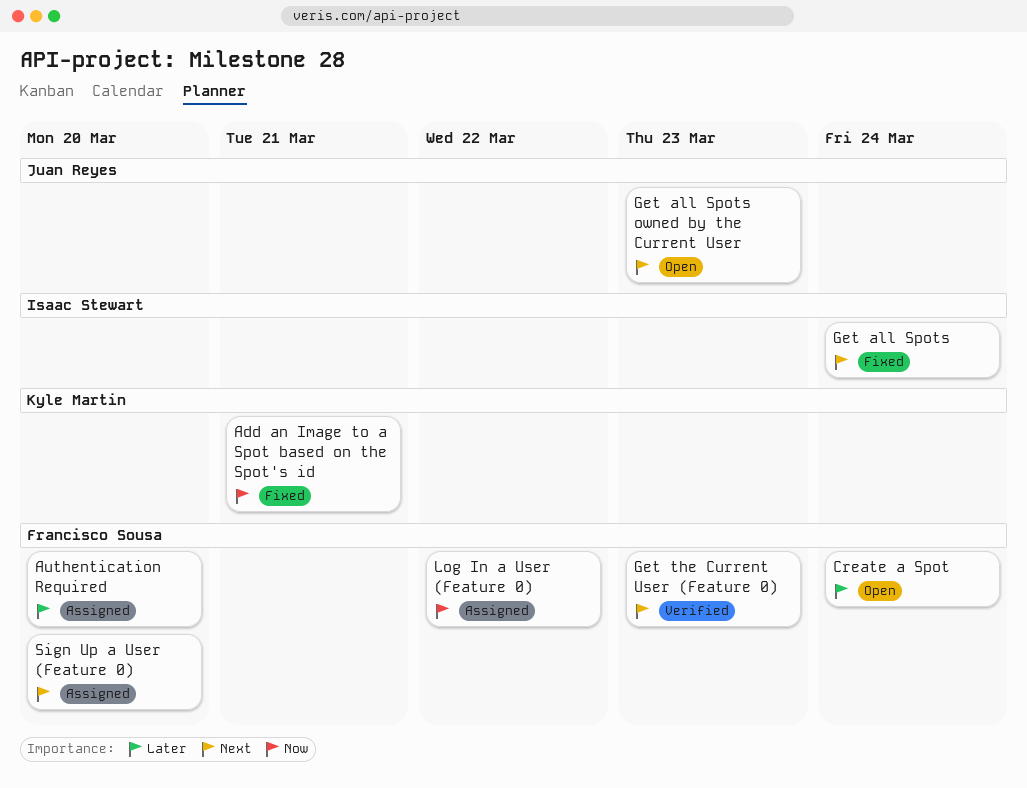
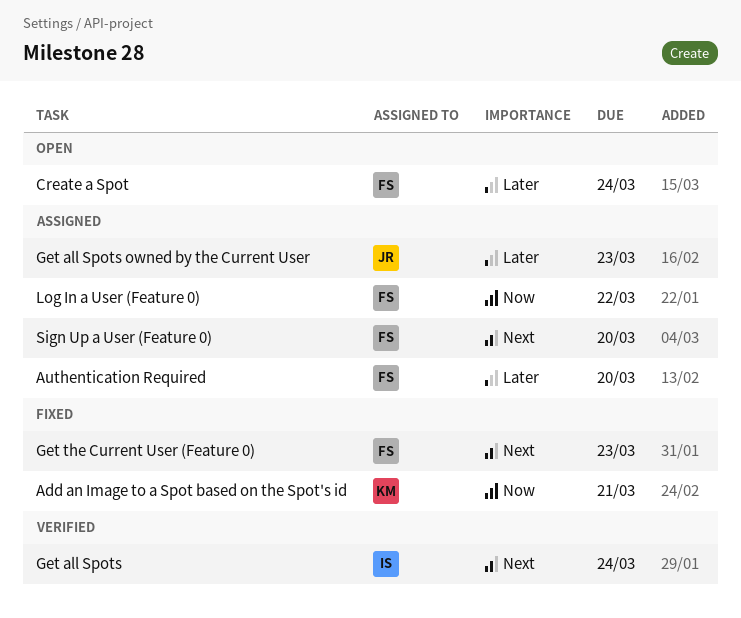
Get all Spots, status: Fixed -> Verified
Get all Spots owned by the Current User, status: Open -> Assigned
Get all Spots owned by the Current User, priority: Next -> Later
Get the Current User (Feature 0), status: Verified -> Fixed

